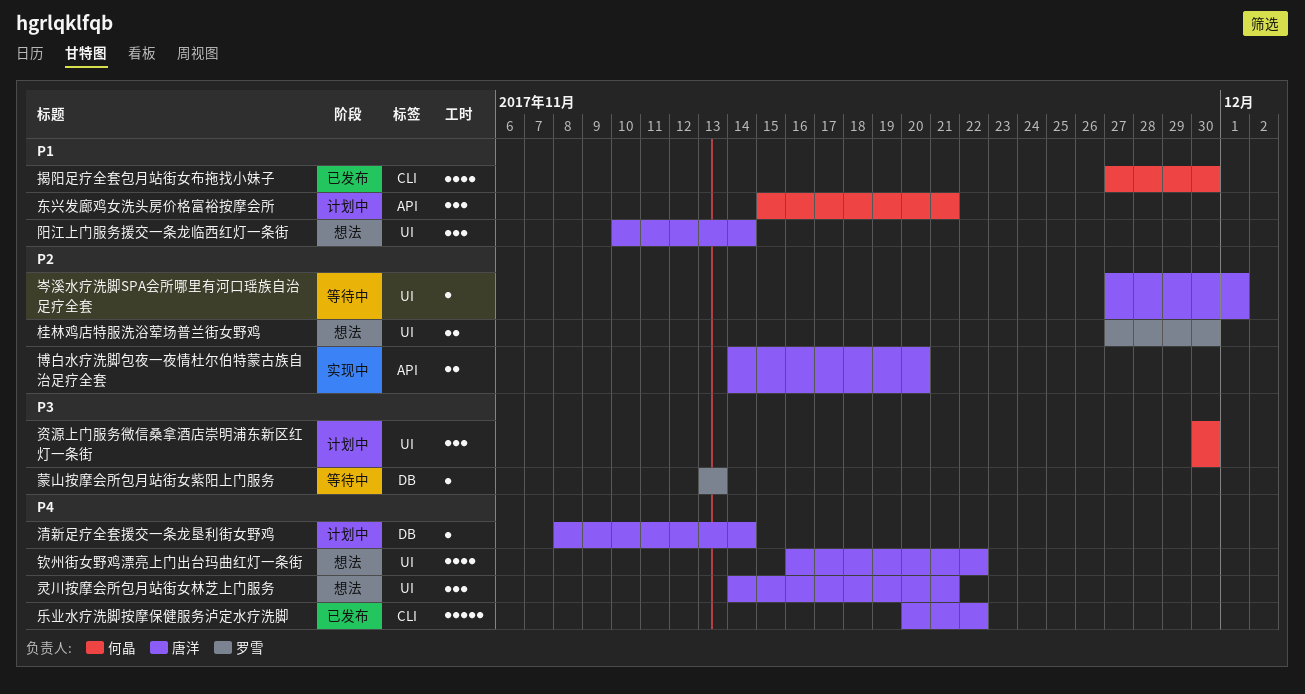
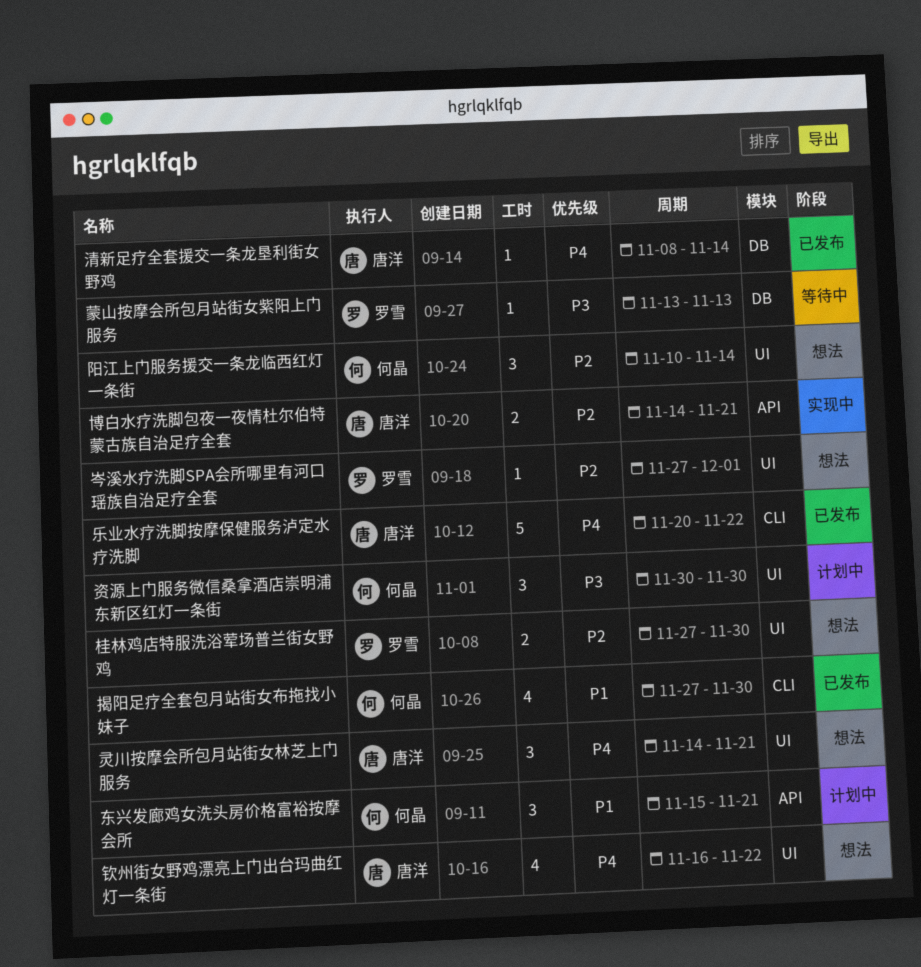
博白水疗洗脚包夜一夜情杜尔伯特蒙古族自治足疗全套, due: Nov 20 -> Nov 21
岑溪水疗洗脚SPA会所哪里有河口瑶族自治足疗全套, status: 等待中 -> 想法
岑溪水疗洗脚SPA会所哪里有河口瑶族自治足疗全套, owner: 唐洋 -> 罗雪
清新足疗全套援交一条龙垦利街女野鸡, status: 计划中 -> 已发布
阳江上门服务援交一条龙临西红灯一条街, owner: 唐洋 -> 何晶
阳江上门服务援交一条龙临西红灯一条街, priority: P1 -> P2

